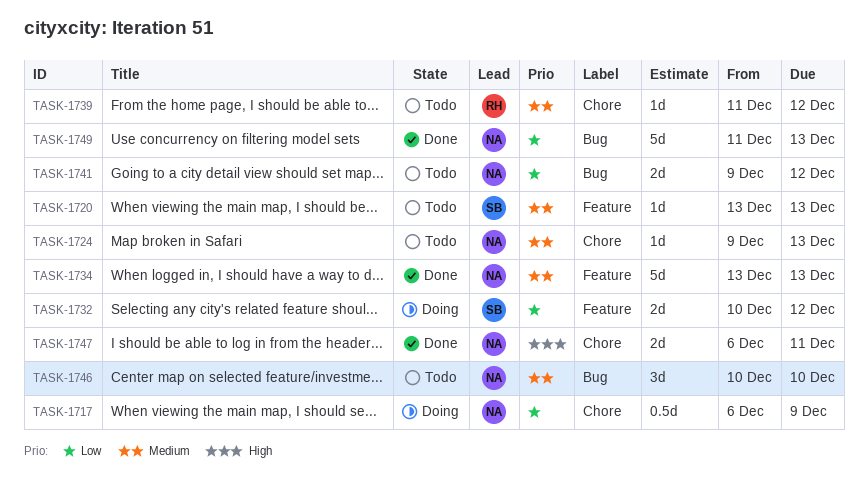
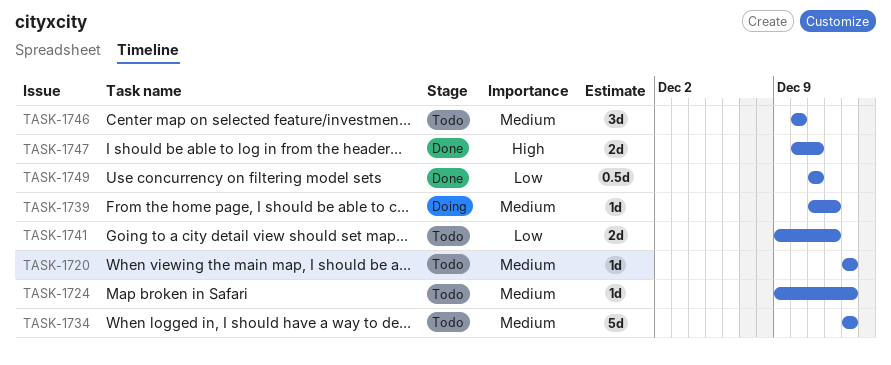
TASK-1717: present -> none
TASK-1732: present -> none
TASK-1734, status: Done -> Todo
TASK-1739, status: Todo -> Doing
TASK-1747, start: Dec 6 -> Dec 10
TASK-1749, estimate: 5d -> 0.5d
TASK-1749, due: Dec 13 -> Dec 11

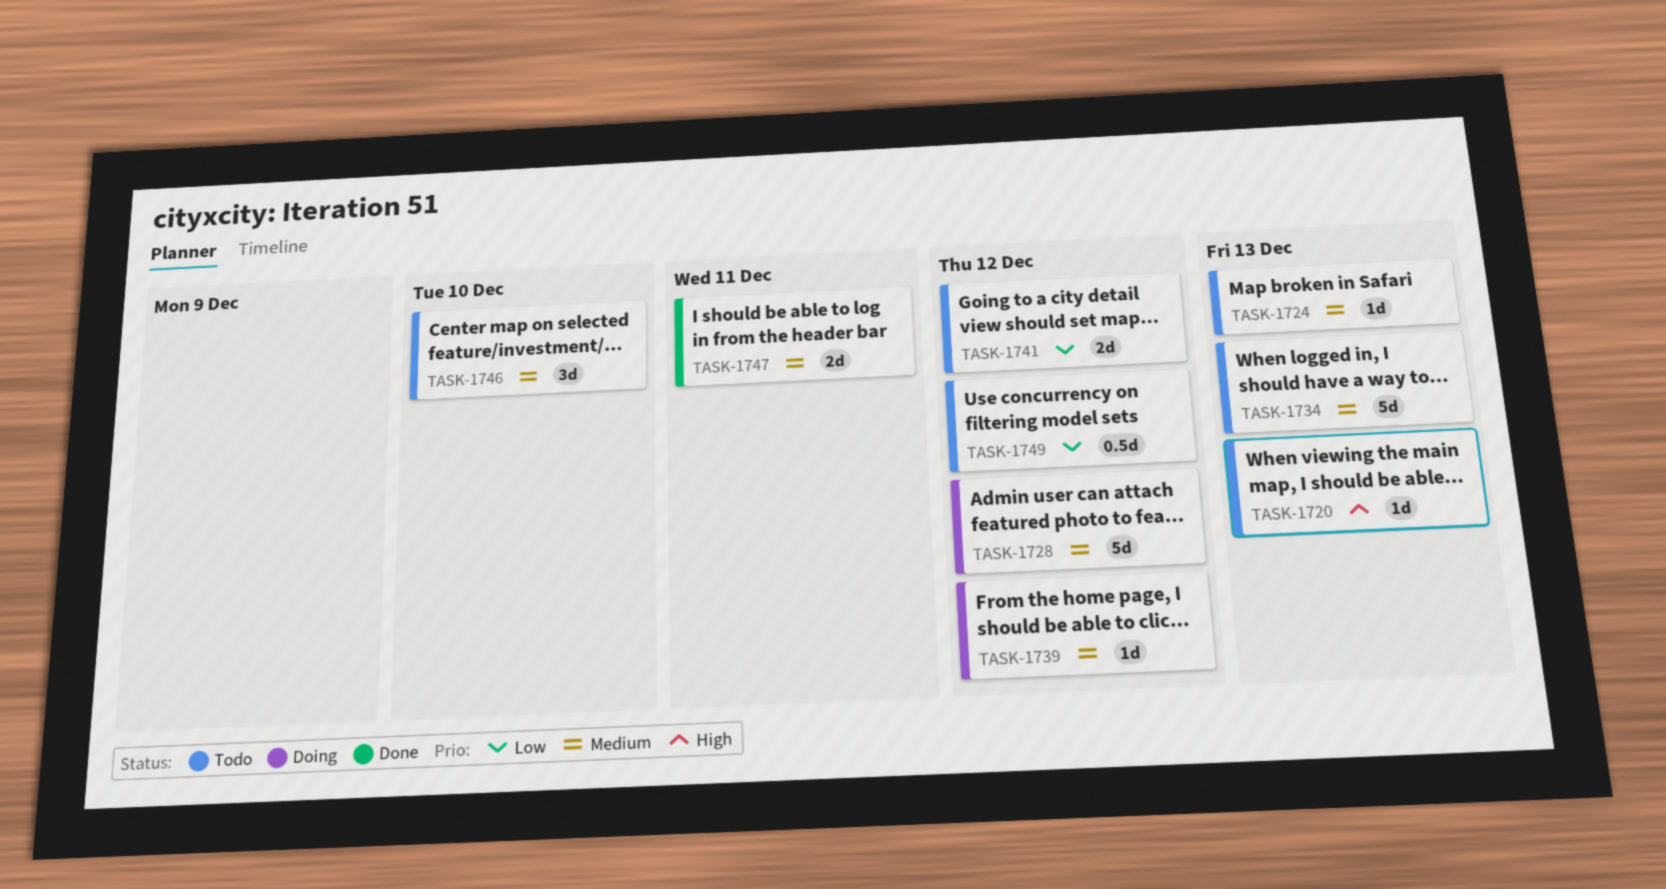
TASK-1720, priority: Medium -> High
TASK-1728: none -> present
TASK-1747, priority: High -> Medium
TASK-1749, status: Done -> Todo
TASK-1749, due: Dec 11 -> Dec 12

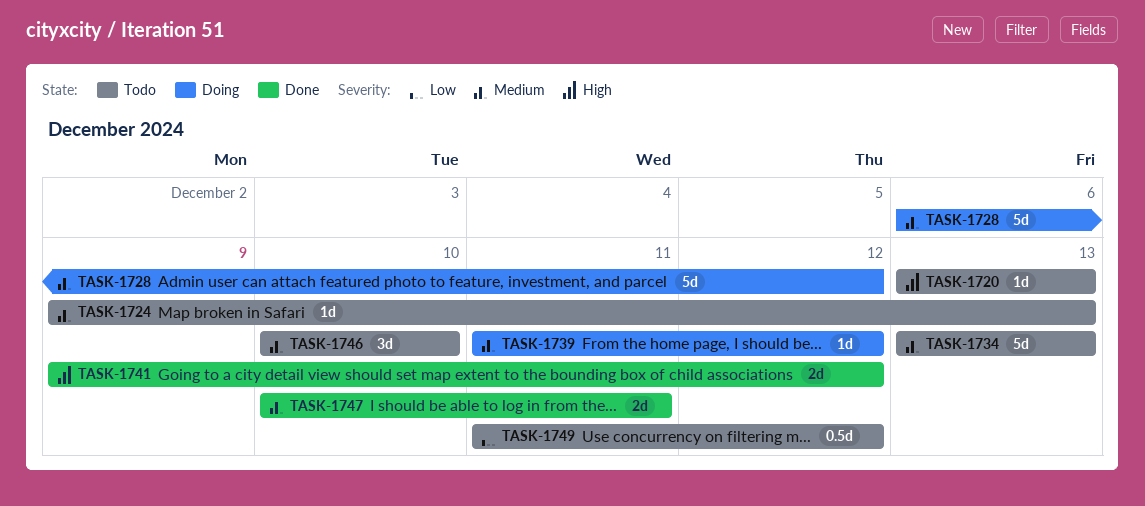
TASK-1741, status: Todo -> Done
TASK-1741, priority: Low -> High

